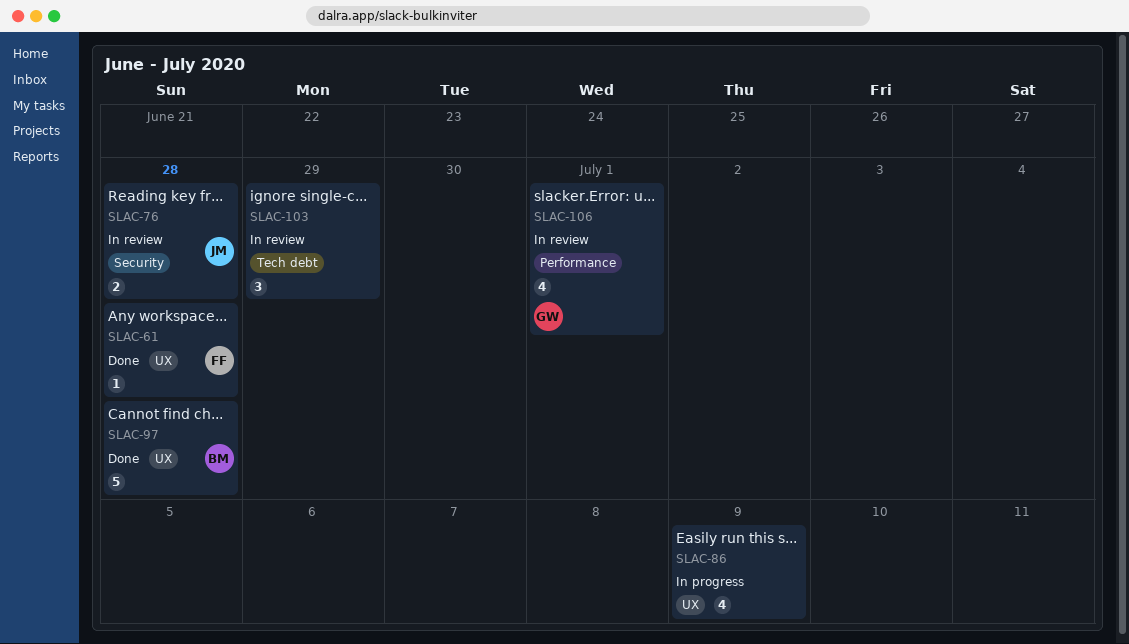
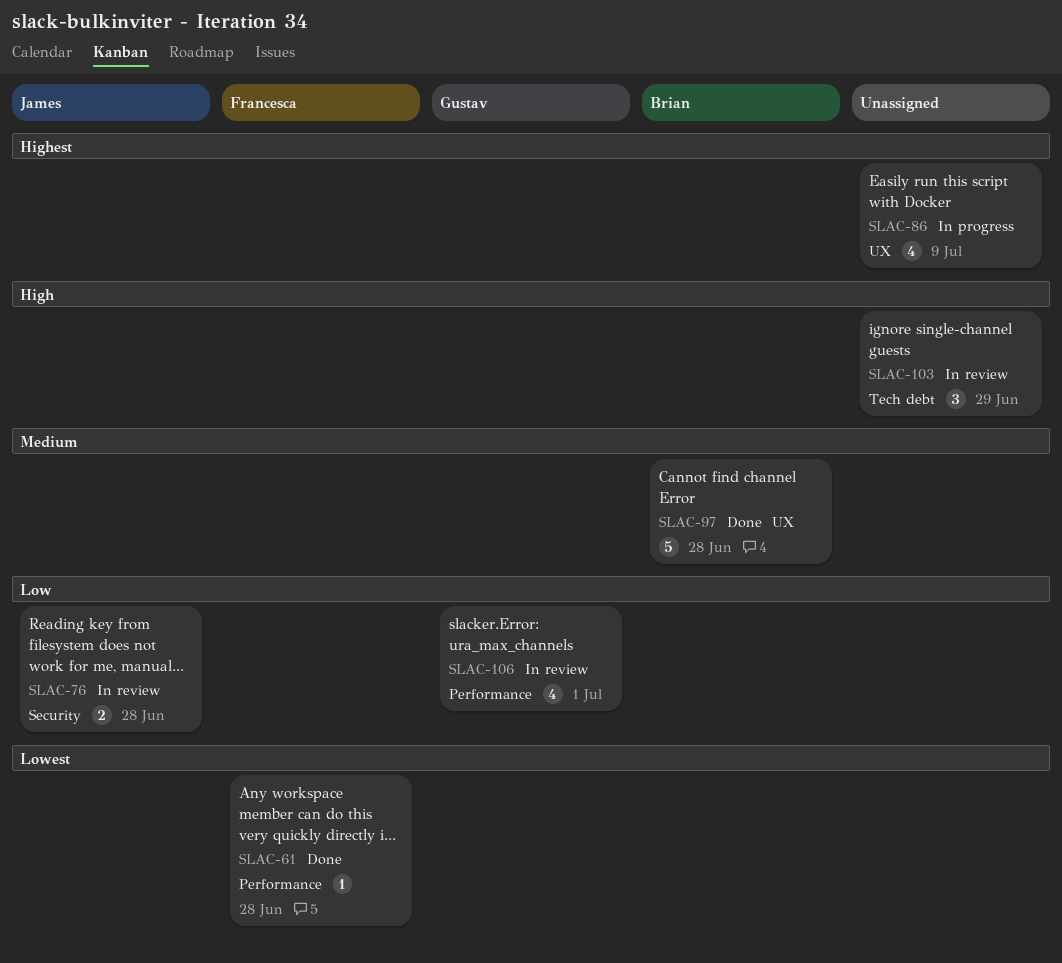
SLAC-61, label: UX -> Performance

